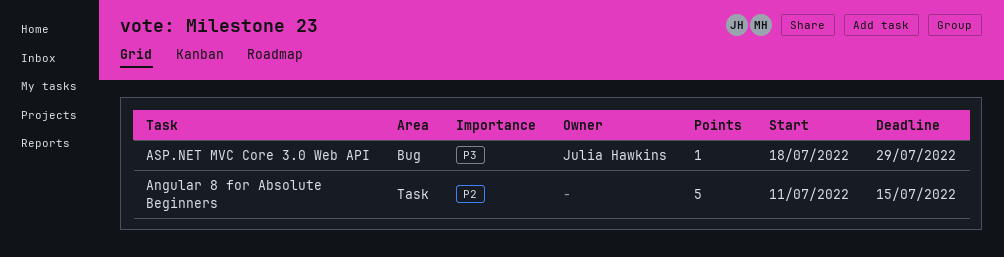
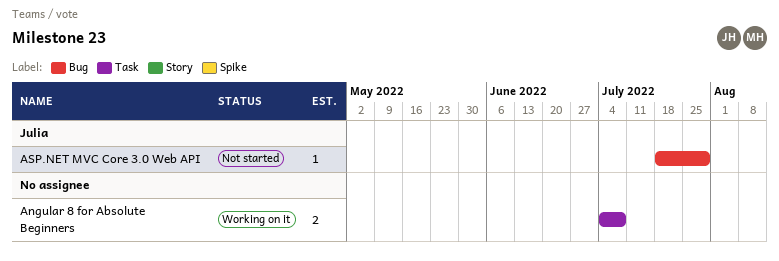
Angular 8 for Absolute Beginners, estimate: 5 -> 2
Angular 8 for Absolute Beginners, start: Jul 11 -> Jul 4
Angular 8 for Absolute Beginners, due: Jul 15 -> Jul 8

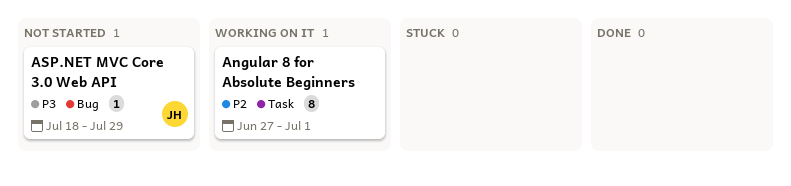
Angular 8 for Absolute Beginners, estimate: 2 -> 8
Angular 8 for Absolute Beginners, start: Jul 4 -> Jun 27
Angular 8 for Absolute Beginners, due: Jul 8 -> Jul 1

